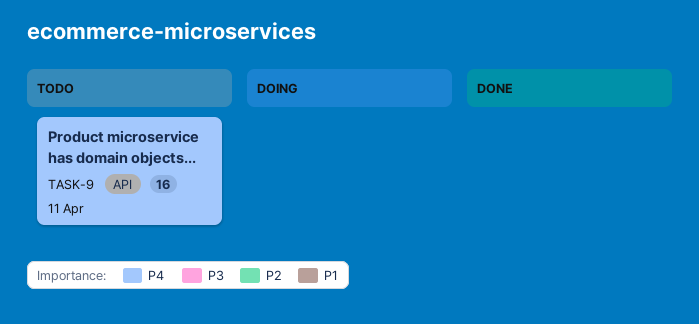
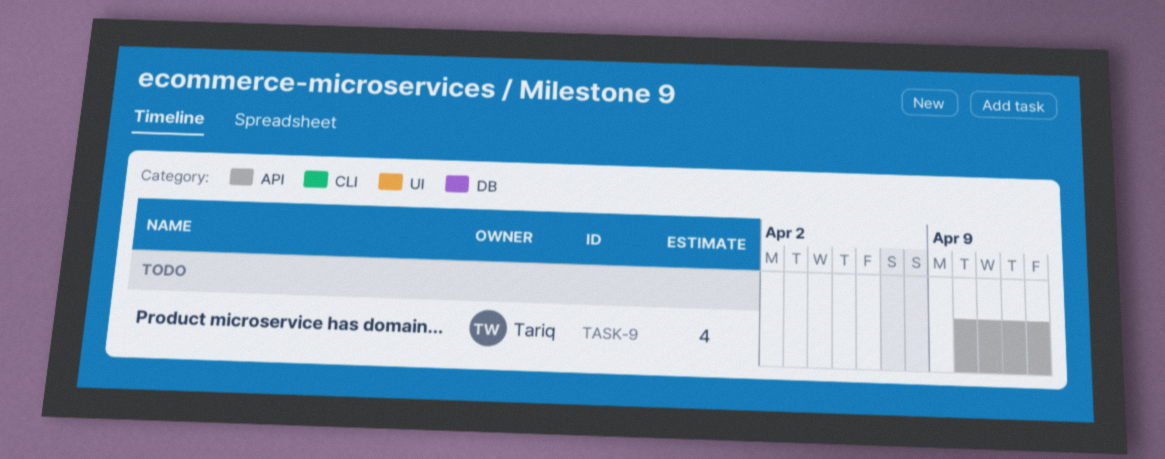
TASK-9, estimate: 16 -> 4
TASK-9, due: Apr 11 -> Apr 13

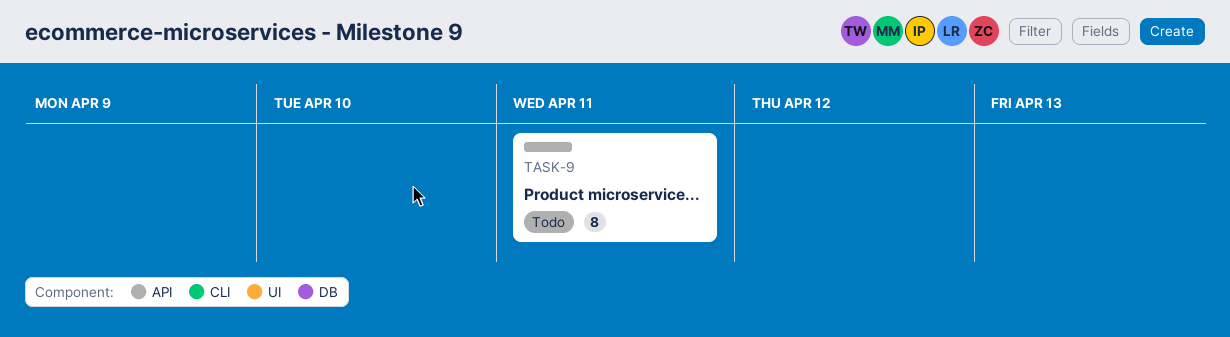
TASK-9, estimate: 4 -> 8
TASK-9, due: Apr 13 -> Apr 11

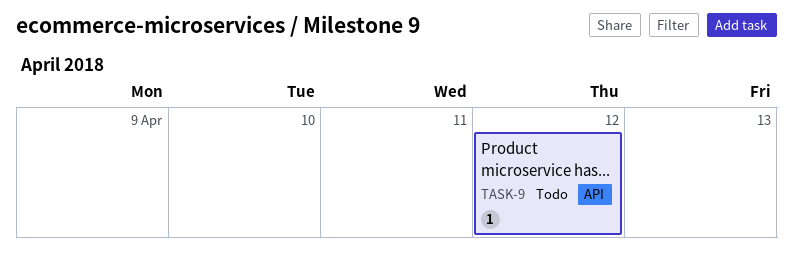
TASK-9, estimate: 8 -> 1
TASK-9, due: Apr 11 -> Apr 12

